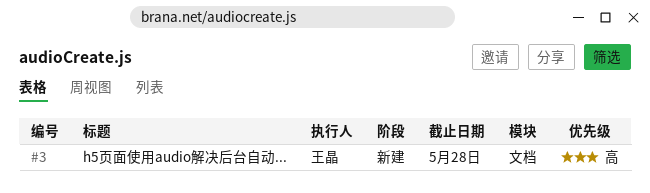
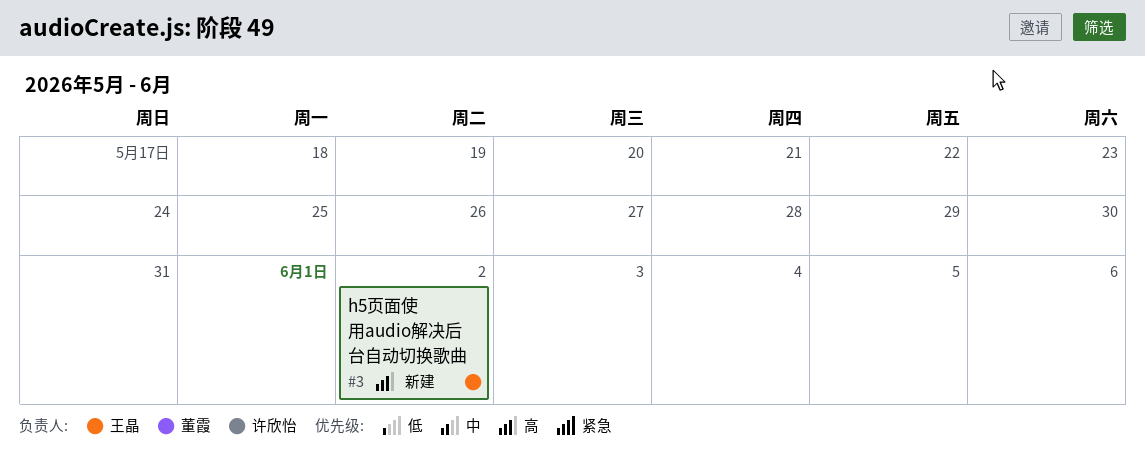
#3, due: May 28 -> Jun 2

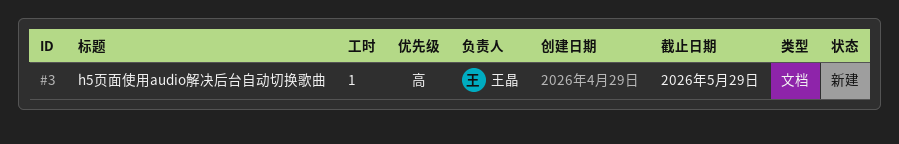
#3, due: Jun 2 -> May 29

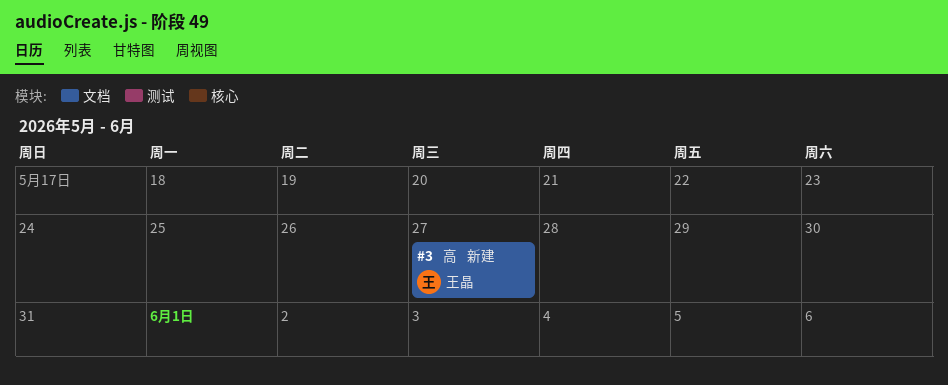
#3, due: May 29 -> May 27

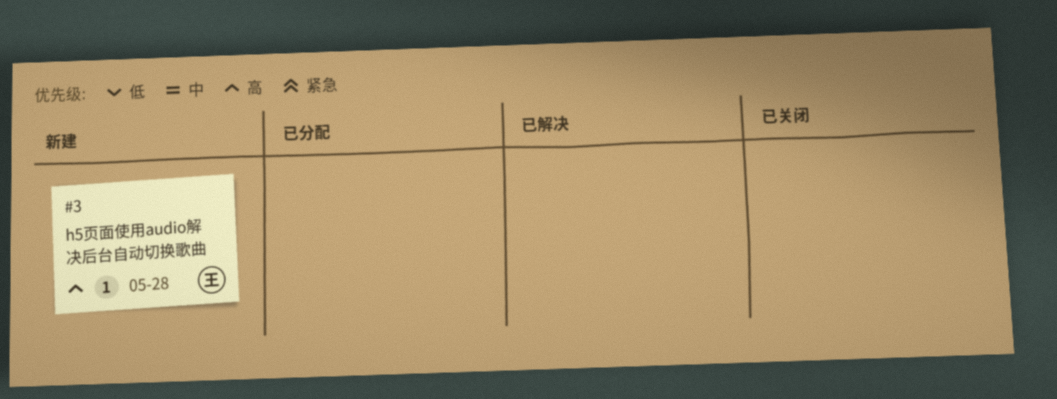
#3, due: May 27 -> May 28

